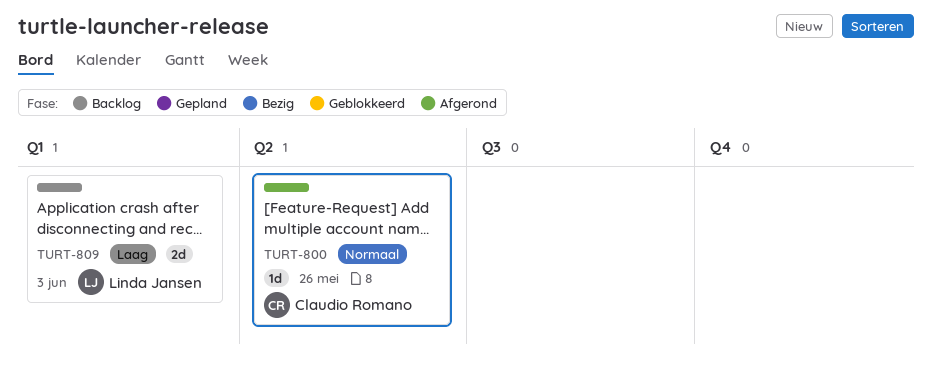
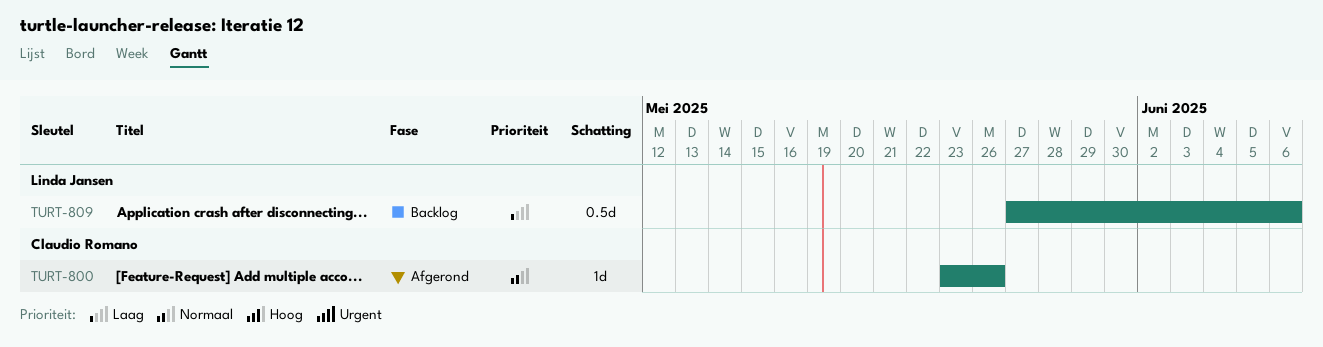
TURT-809, estimate: 2d -> 0.5d
TURT-809, due: Jun 3 -> Jun 6

